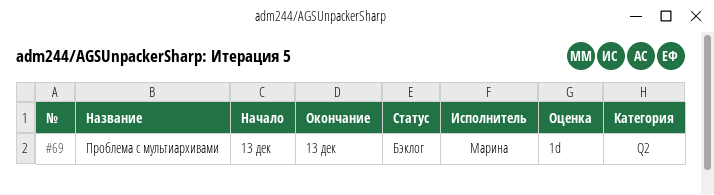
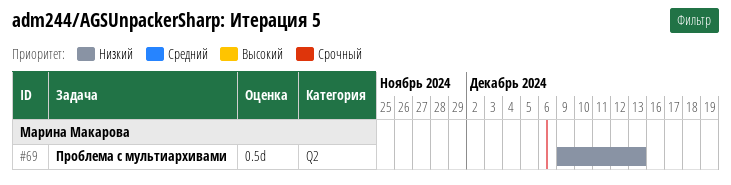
#69, estimate: 1d -> 0.5d
#69, start: Dec 13 -> Dec 9

